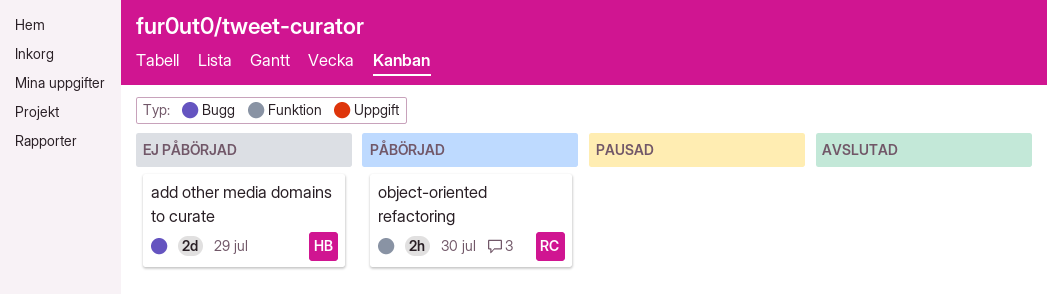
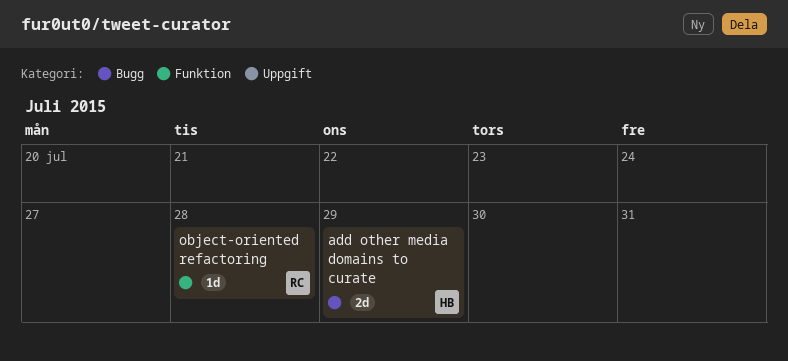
object-oriented refactoring, estimate: 2h -> 1d
object-oriented refactoring, due: Jul 30 -> Jul 28

